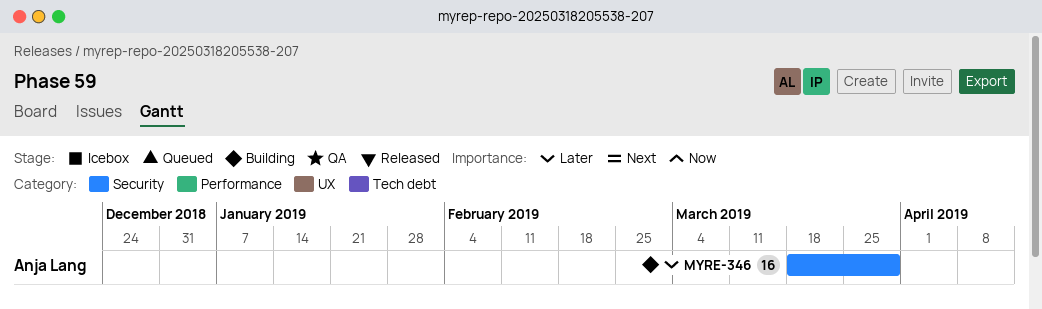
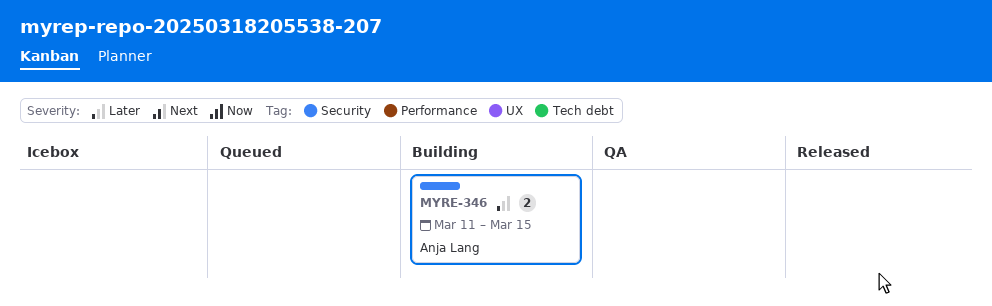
MYRE-346, estimate: 16 -> 2
MYRE-346, start: Mar 18 -> Mar 11
MYRE-346, due: Mar 29 -> Mar 15

